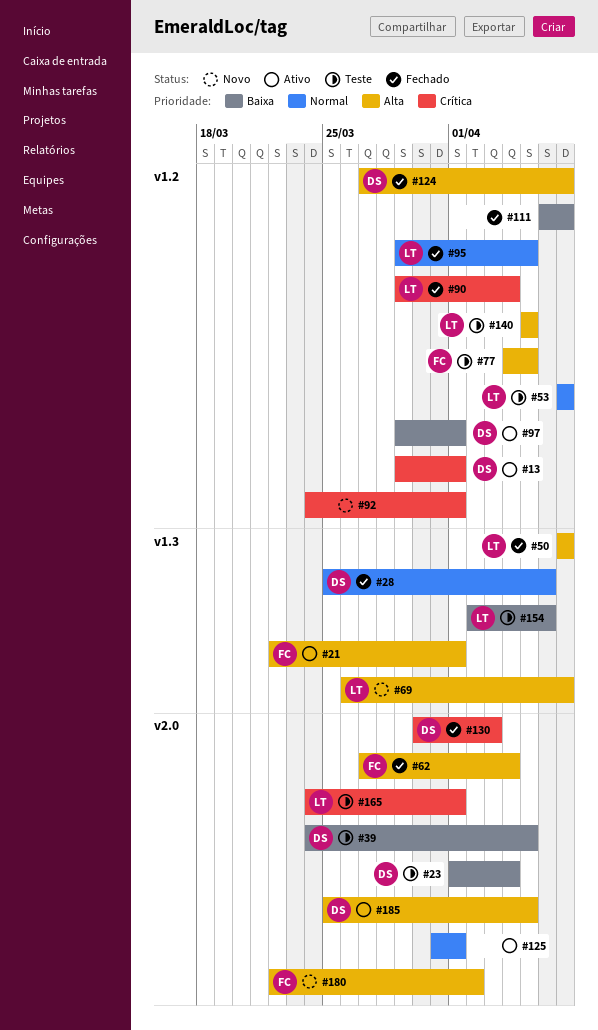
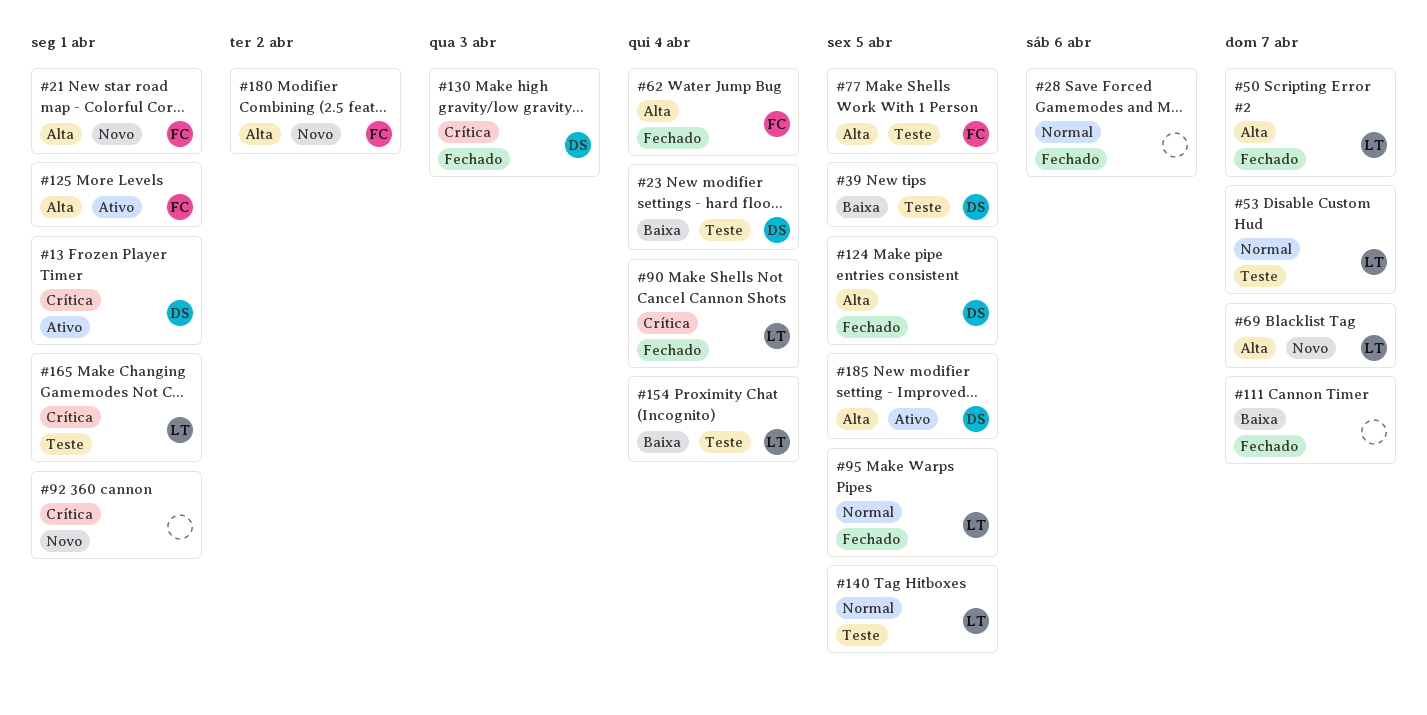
#21, status: Ativo -> Novo
#28, owner: DS -> none
#97: present -> none
#124, due: Apr 7 -> Apr 5
#125, owner: none -> FC
#125, priority: Normal -> Alta
#140, priority: Alta -> Normal
#154, due: Apr 6 -> Apr 4

